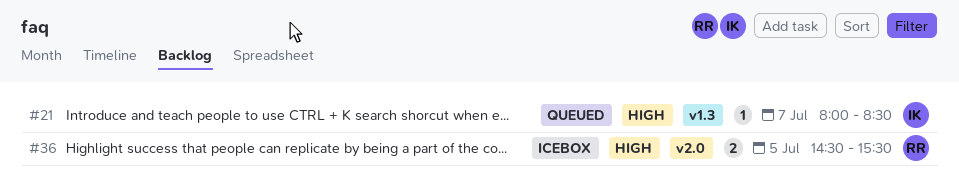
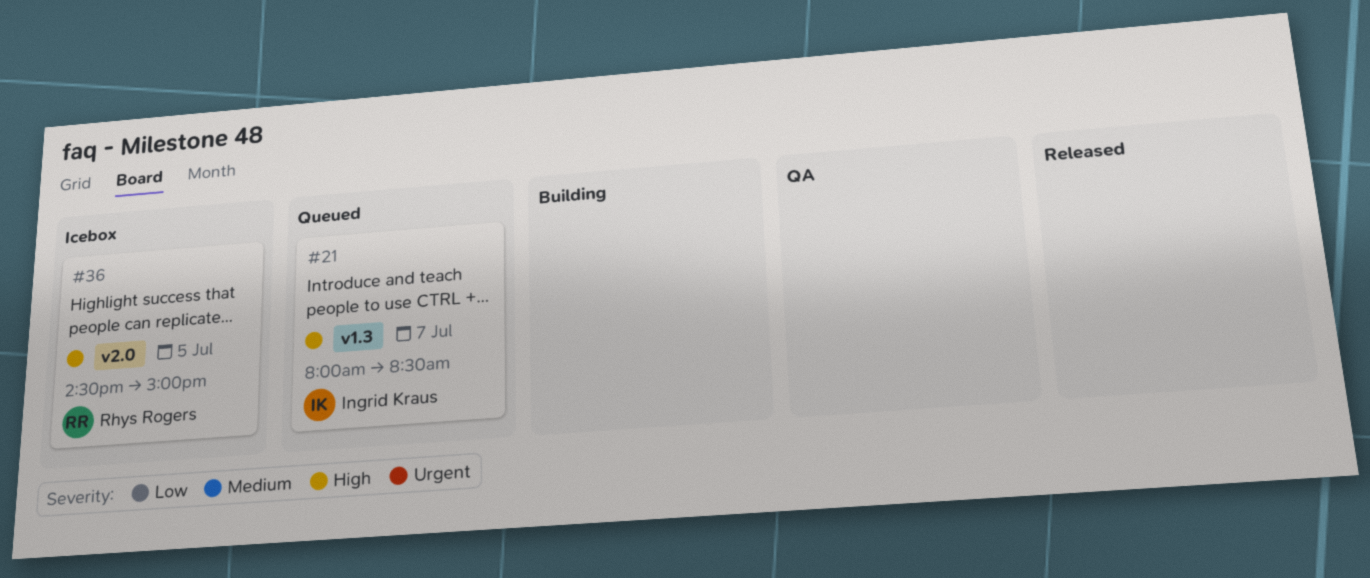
#36, ends: 15:30 -> 15:00

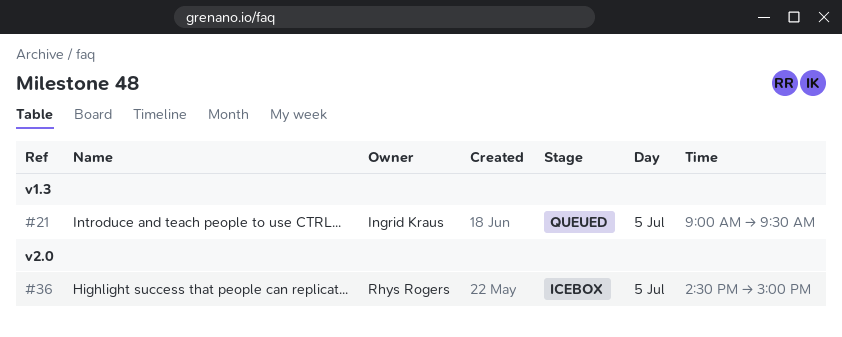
#21, day: Jul 7 -> Jul 5
#21, begins: 08:00 -> 09:00
#21, ends: 08:30 -> 09:30

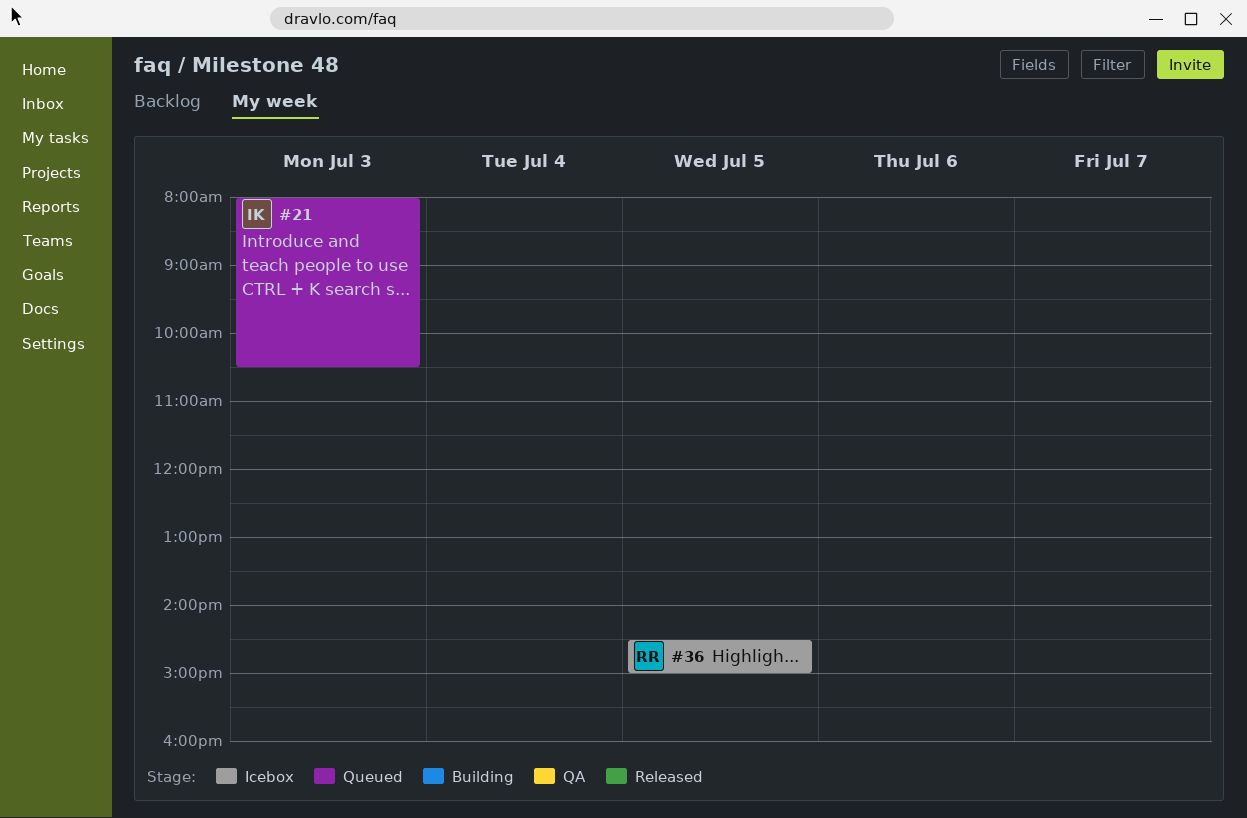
#21, day: Jul 5 -> Jul 3
#21, begins: 09:00 -> 08:00
#21, ends: 09:30 -> 10:30

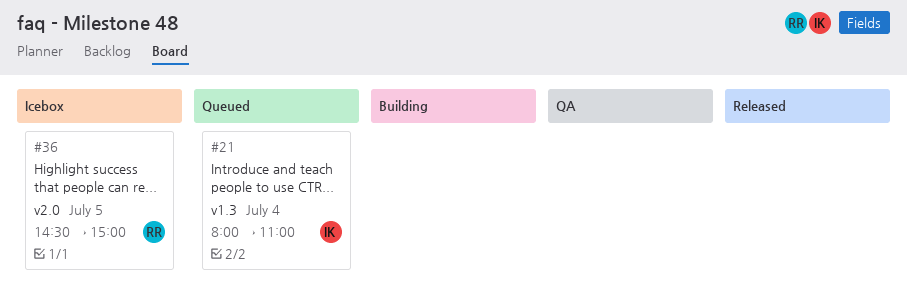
#21, day: Jul 3 -> Jul 4
#21, ends: 10:30 -> 11:00

